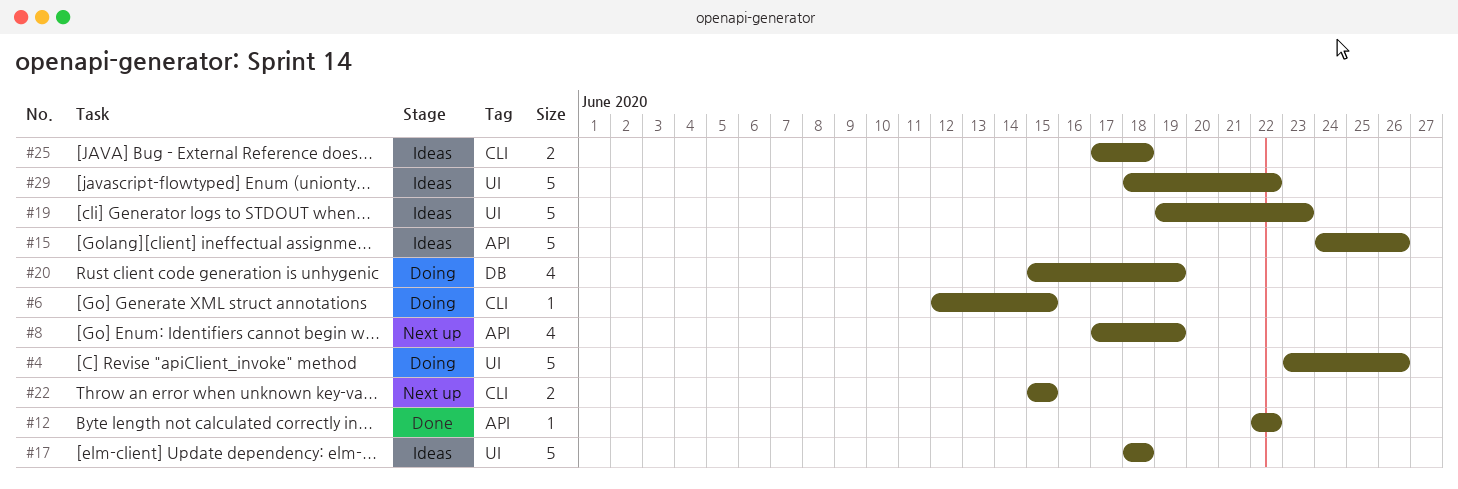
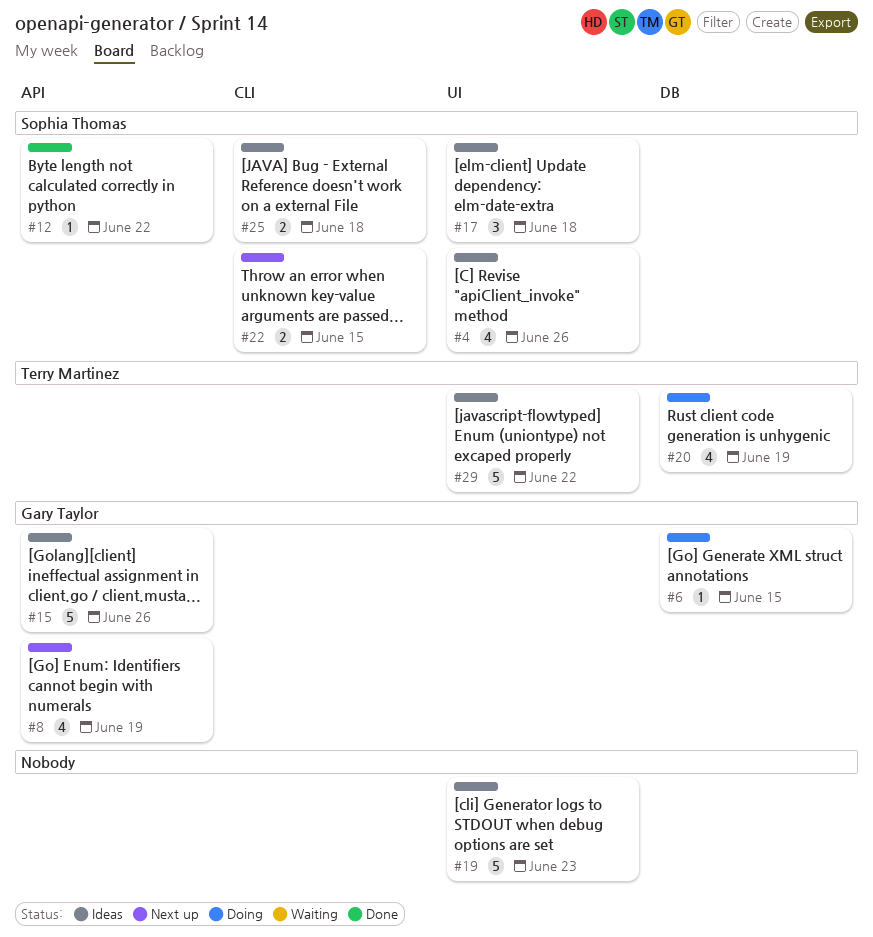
#4, status: Doing -> Ideas
#4, estimate: 5 -> 4
#6, label: CLI -> DB
#17, estimate: 5 -> 3

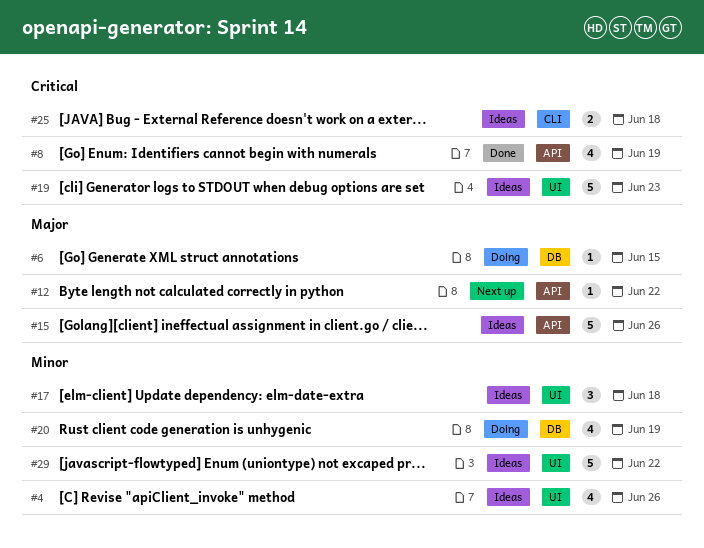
#8, status: Next up -> Done
#12, status: Done -> Next up
#22: present -> none

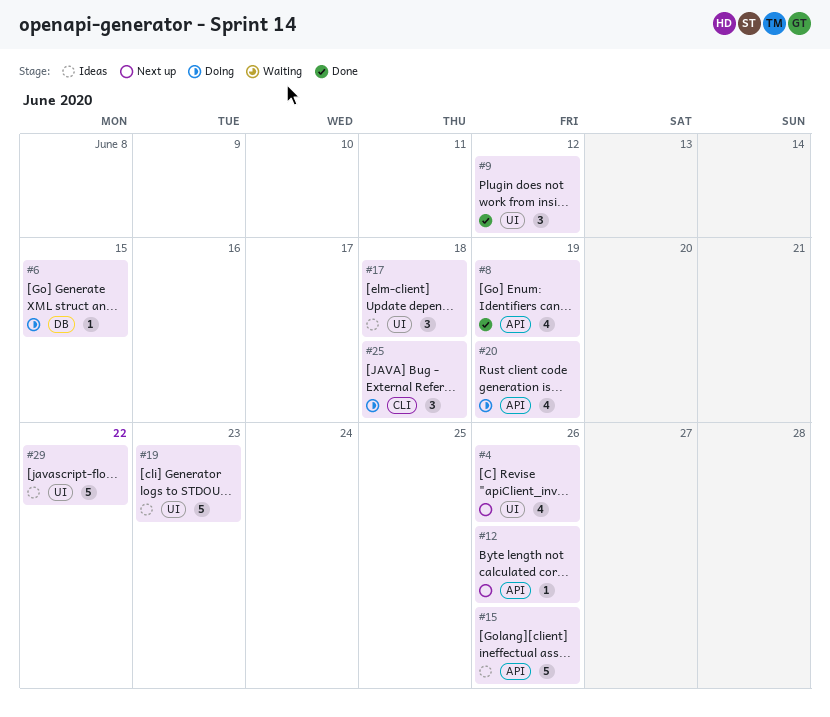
#4, status: Ideas -> Next up
#9: none -> present
#12, due: Jun 22 -> Jun 26
#20, label: DB -> API
#25, status: Ideas -> Doing
#25, estimate: 2 -> 3

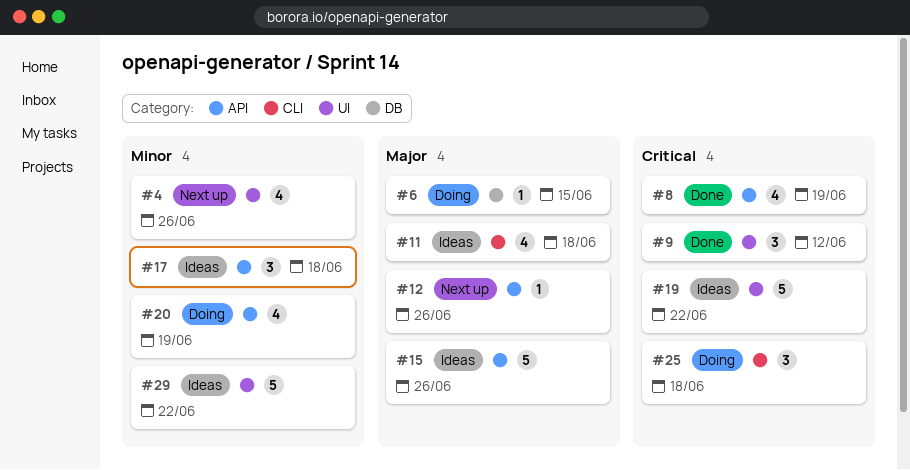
#11: none -> present
#17, label: UI -> API
#19, due: Jun 23 -> Jun 22

